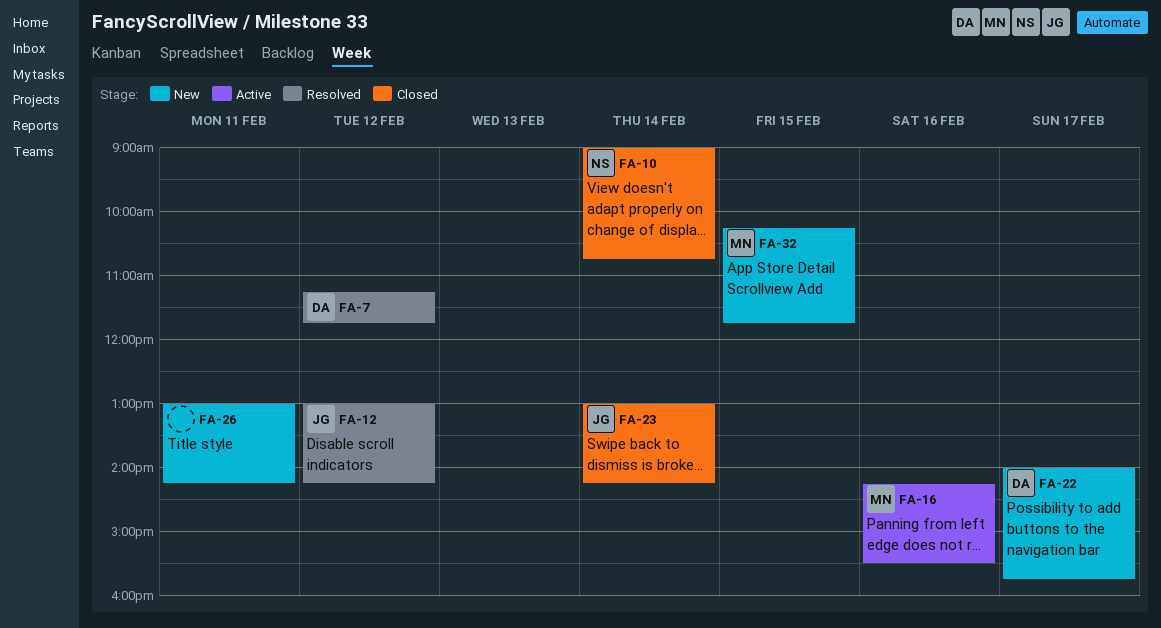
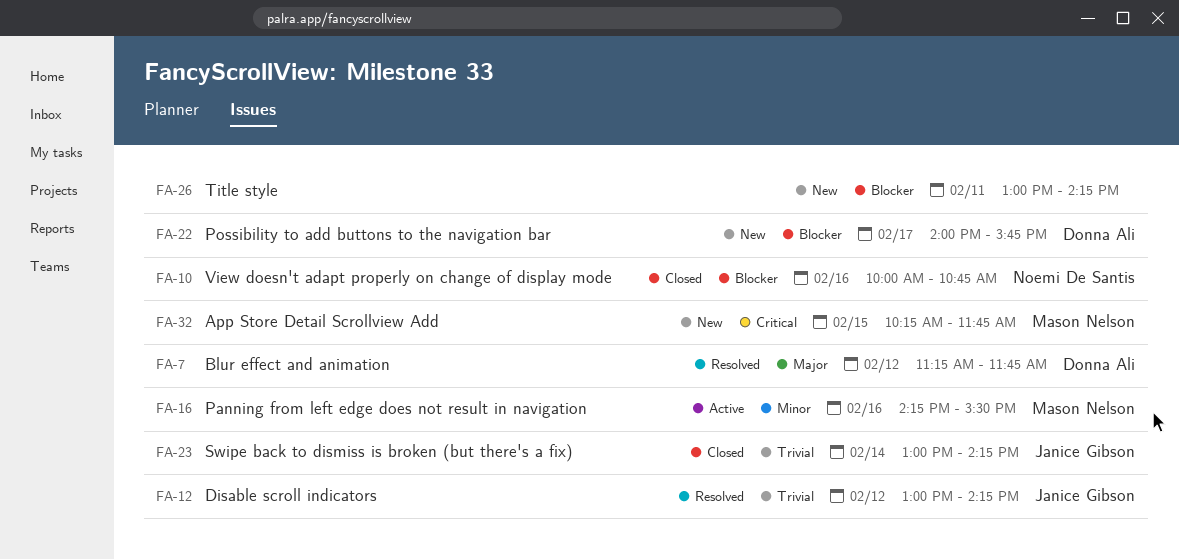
FA-10, day: Feb 14 -> Feb 16
FA-10, begins: 09:00 -> 10:00

